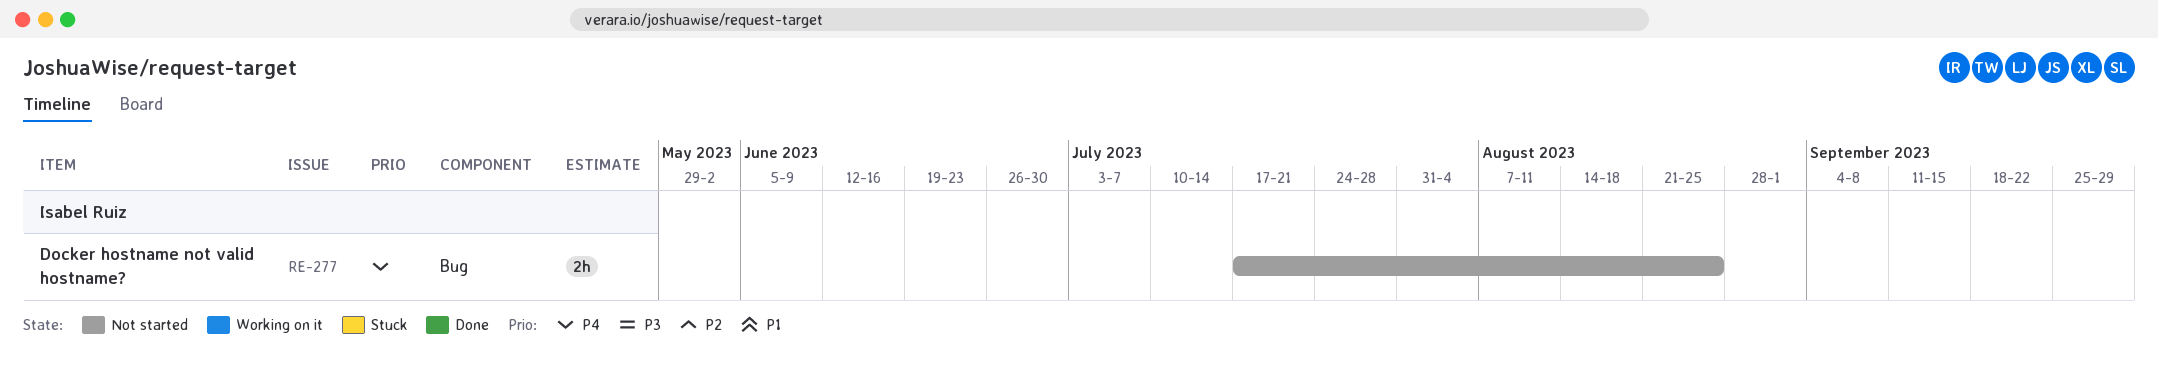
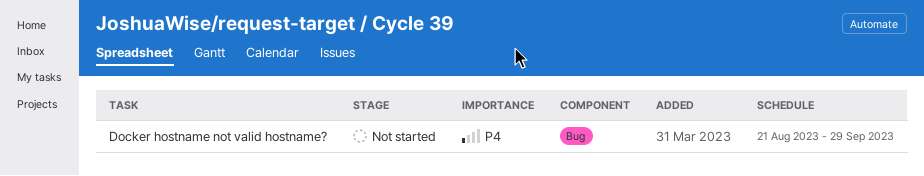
Docker hostname not valid hostname?, start: Jul 17 -> Aug 21
Docker hostname not valid hostname?, due: Aug 25 -> Sep 29

